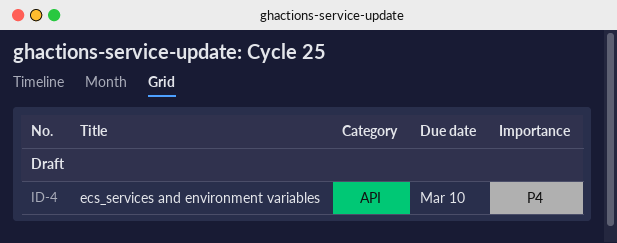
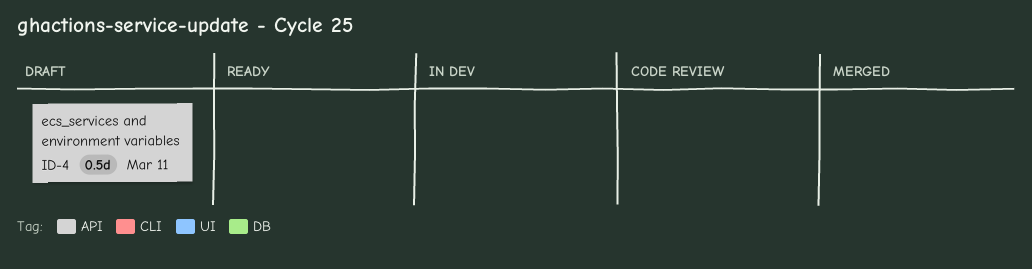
ID-4, due: Mar 10 -> Mar 11

